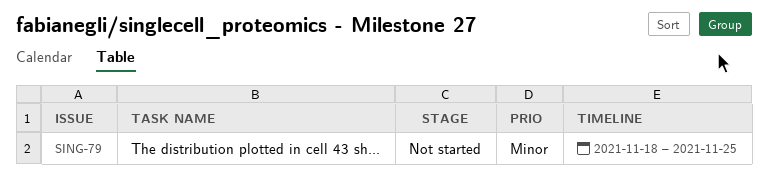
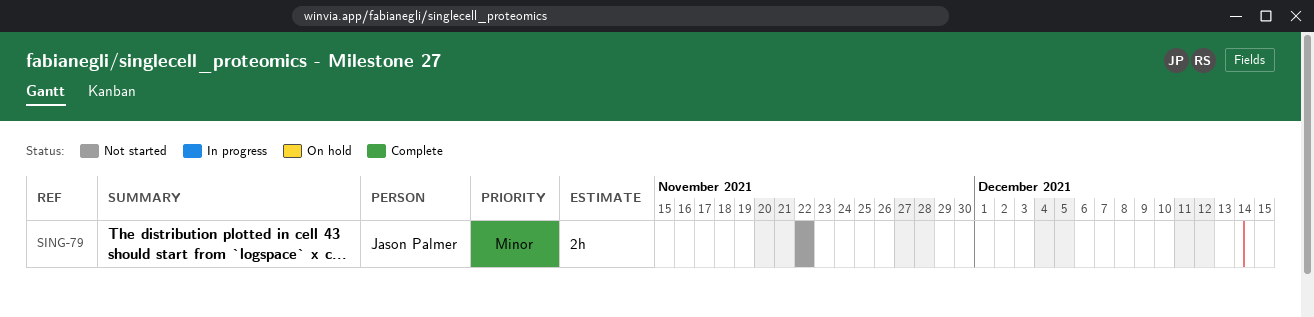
SING-79, start: Nov 18 -> Nov 22
SING-79, due: Nov 25 -> Nov 22

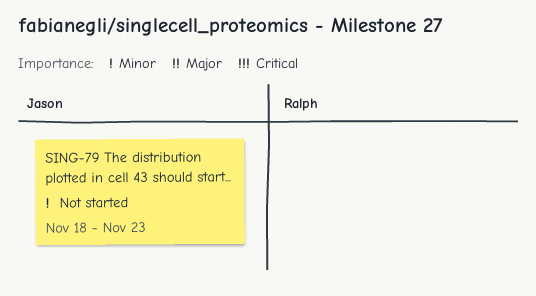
SING-79, start: Nov 22 -> Nov 18
SING-79, due: Nov 22 -> Nov 23

